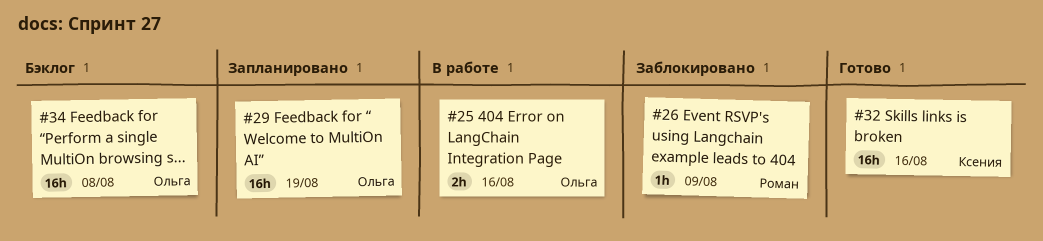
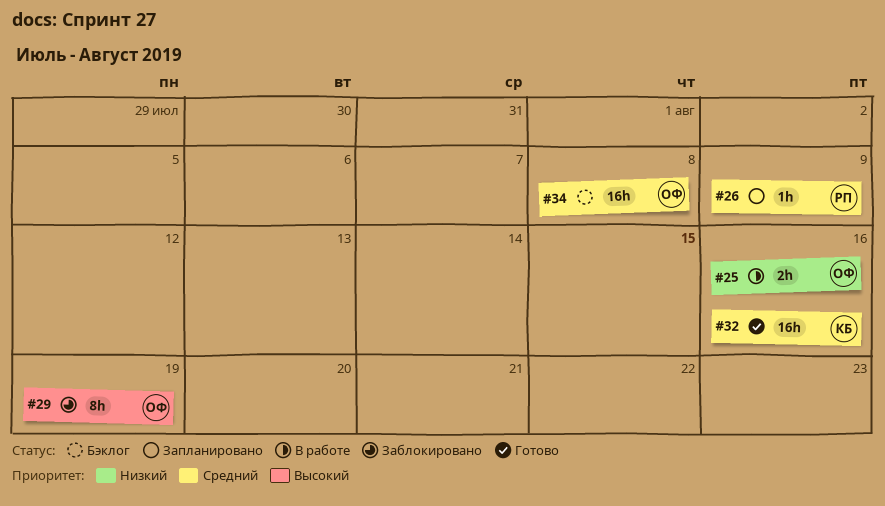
#26, status: Заблокировано -> Запланировано
#29, status: Запланировано -> Заблокировано
#29, estimate: 16h -> 8h

